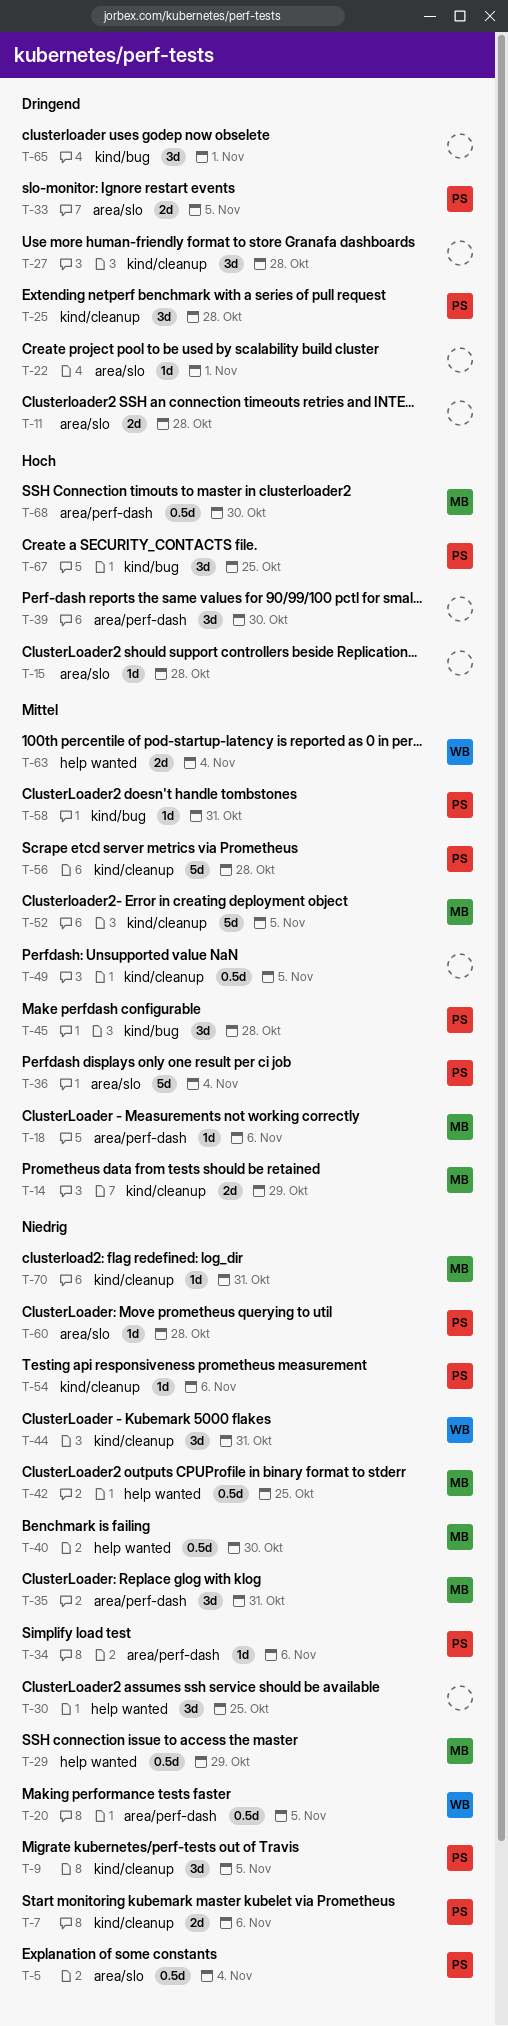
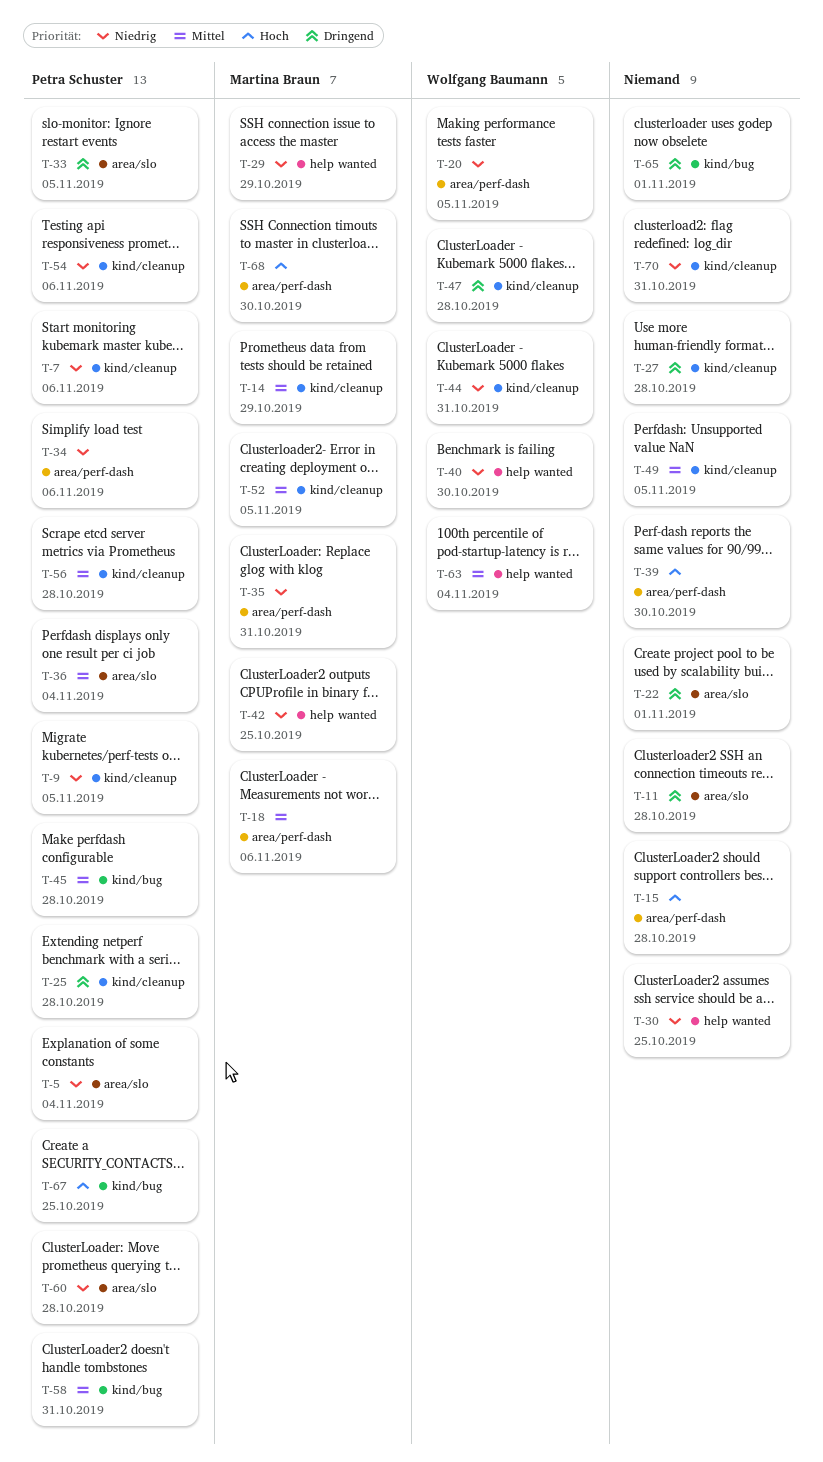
T-15, label: area/slo -> area/perf-dash
T-40, owner: Martina Braun -> Wolfgang Baumann
T-47: none -> present
T-70, owner: Martina Braun -> none

